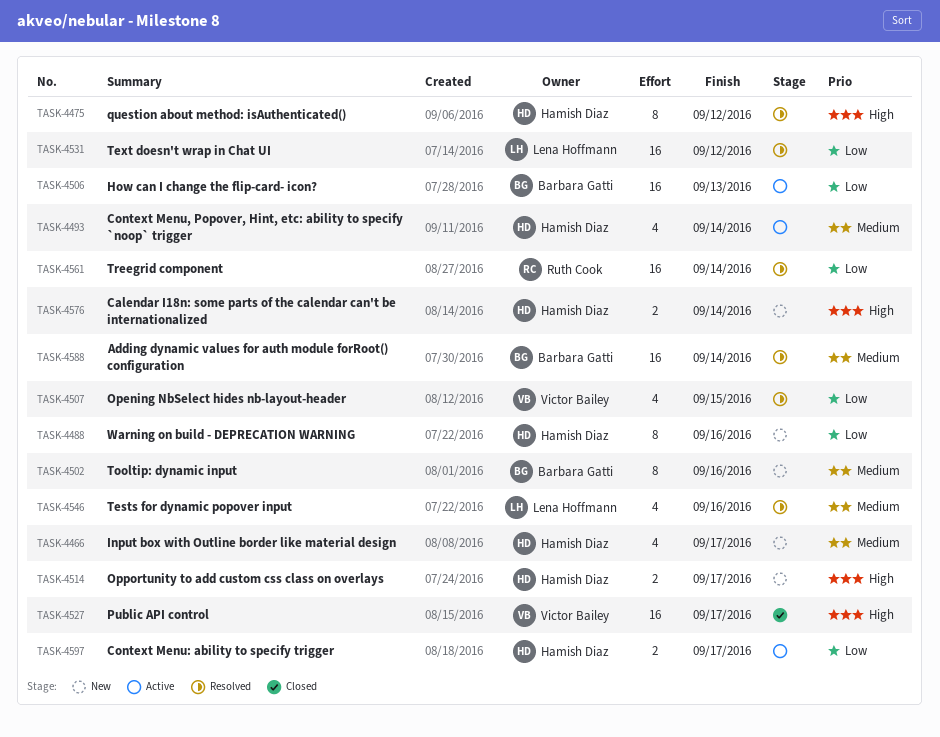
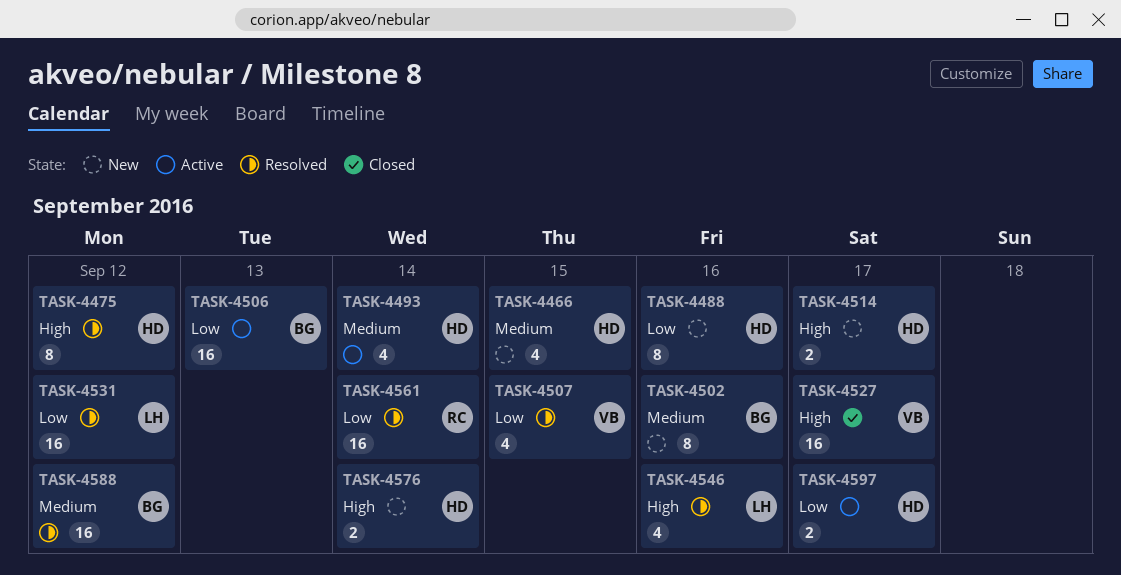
TASK-4466, due: Sep 17 -> Sep 15
TASK-4546, priority: Medium -> High
TASK-4588, due: Sep 14 -> Sep 12

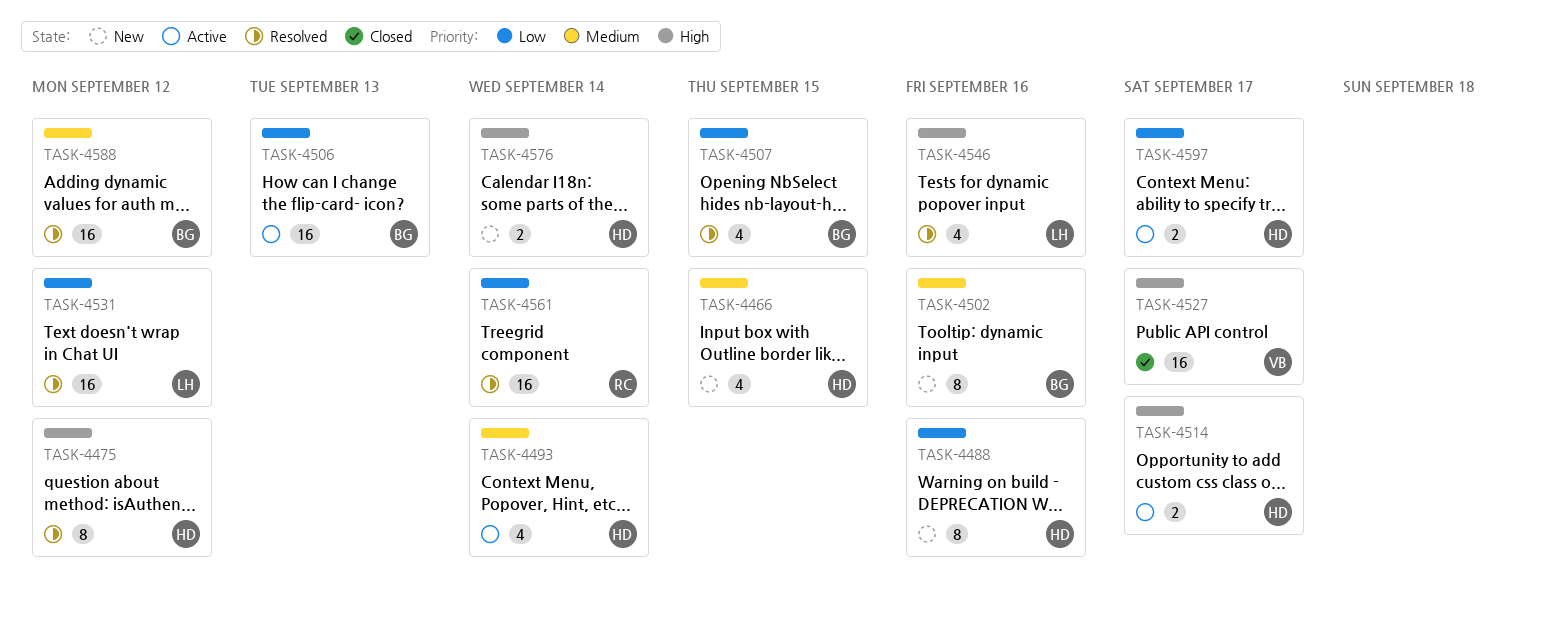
TASK-4507, owner: VB -> BG
TASK-4514, status: New -> Active

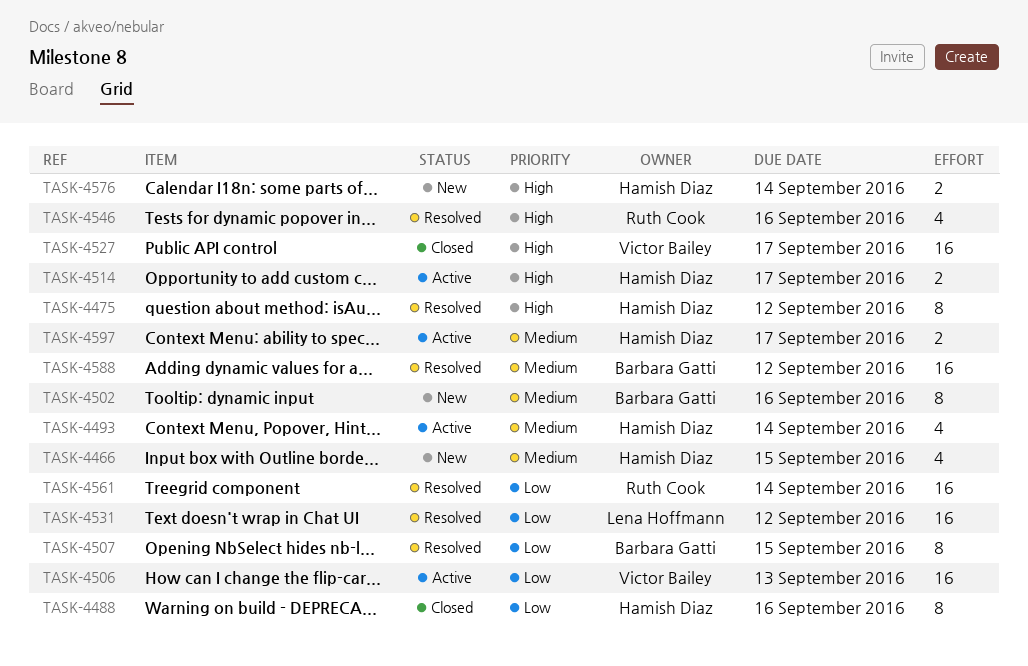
TASK-4488, status: New -> Closed
TASK-4506, owner: Barbara Gatti -> Victor Bailey
TASK-4507, estimate: 4 -> 8
TASK-4546, owner: Lena Hoffmann -> Ruth Cook
TASK-4597, priority: Low -> Medium

